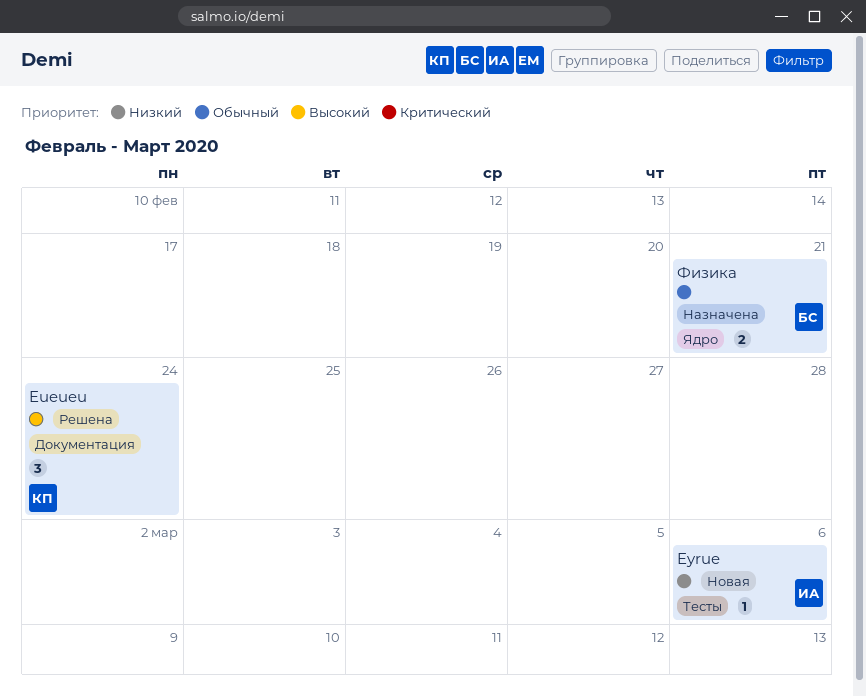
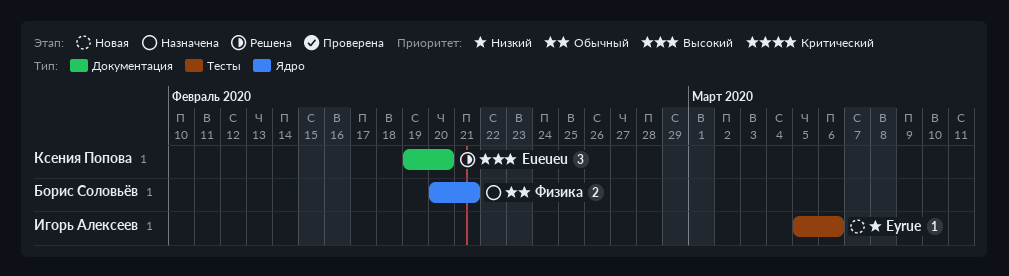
Eueueu, due: Feb 24 -> Feb 20

